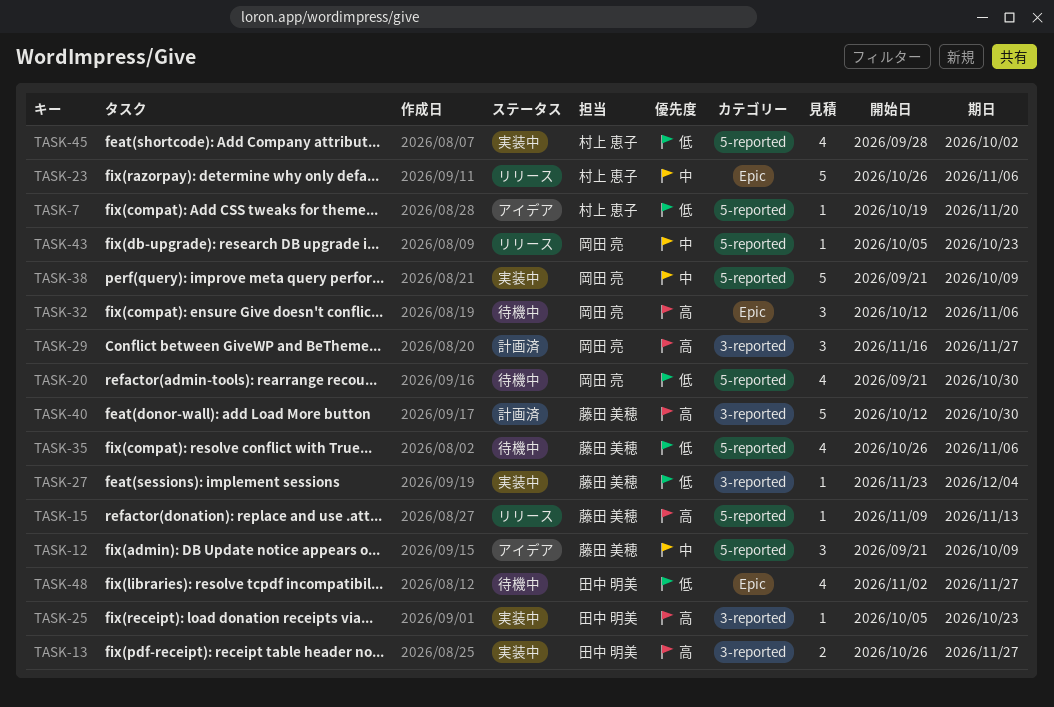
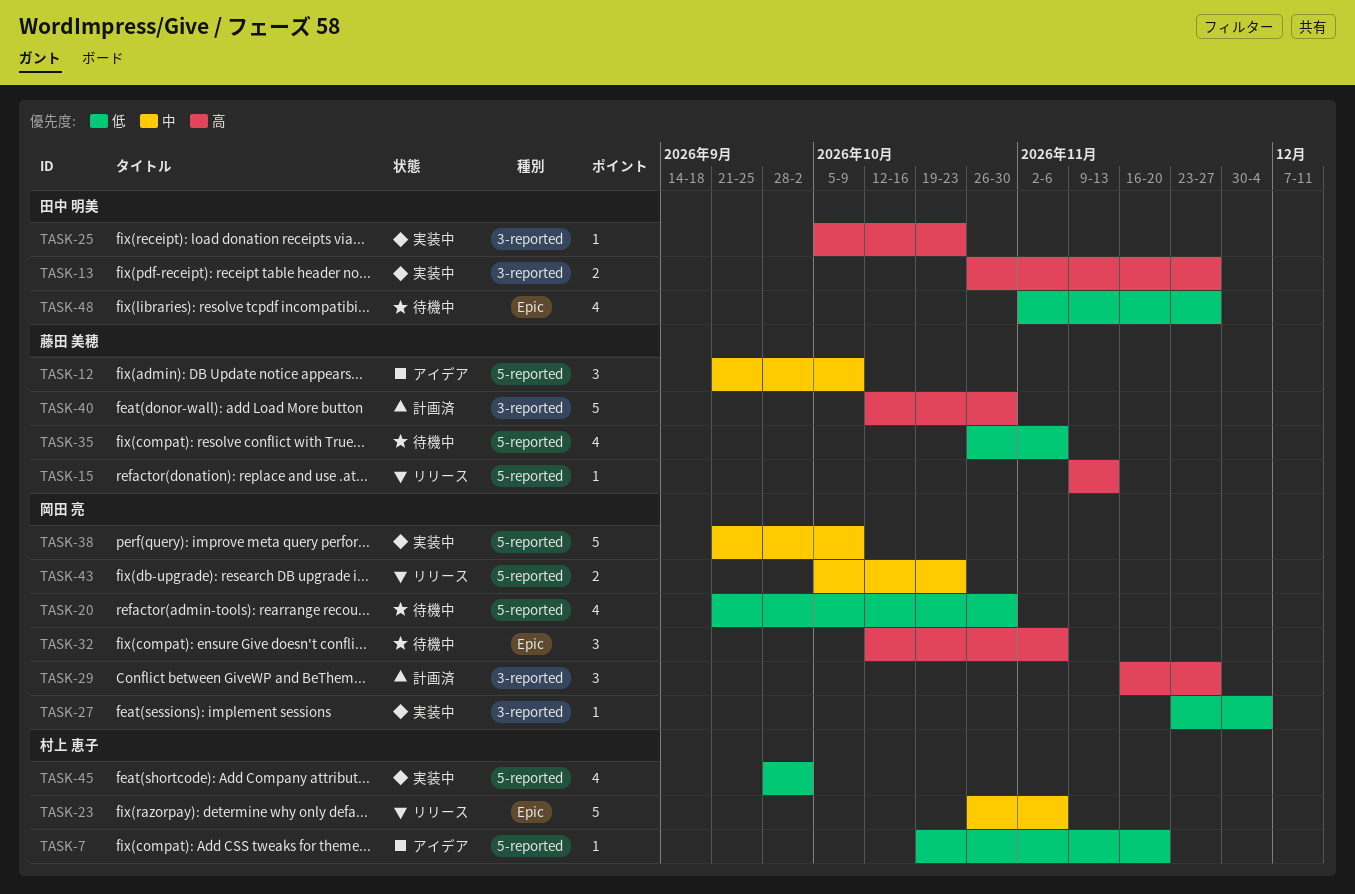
TASK-27, owner: 藤田 美穂 -> 岡田 亮
TASK-43, estimate: 1 -> 2

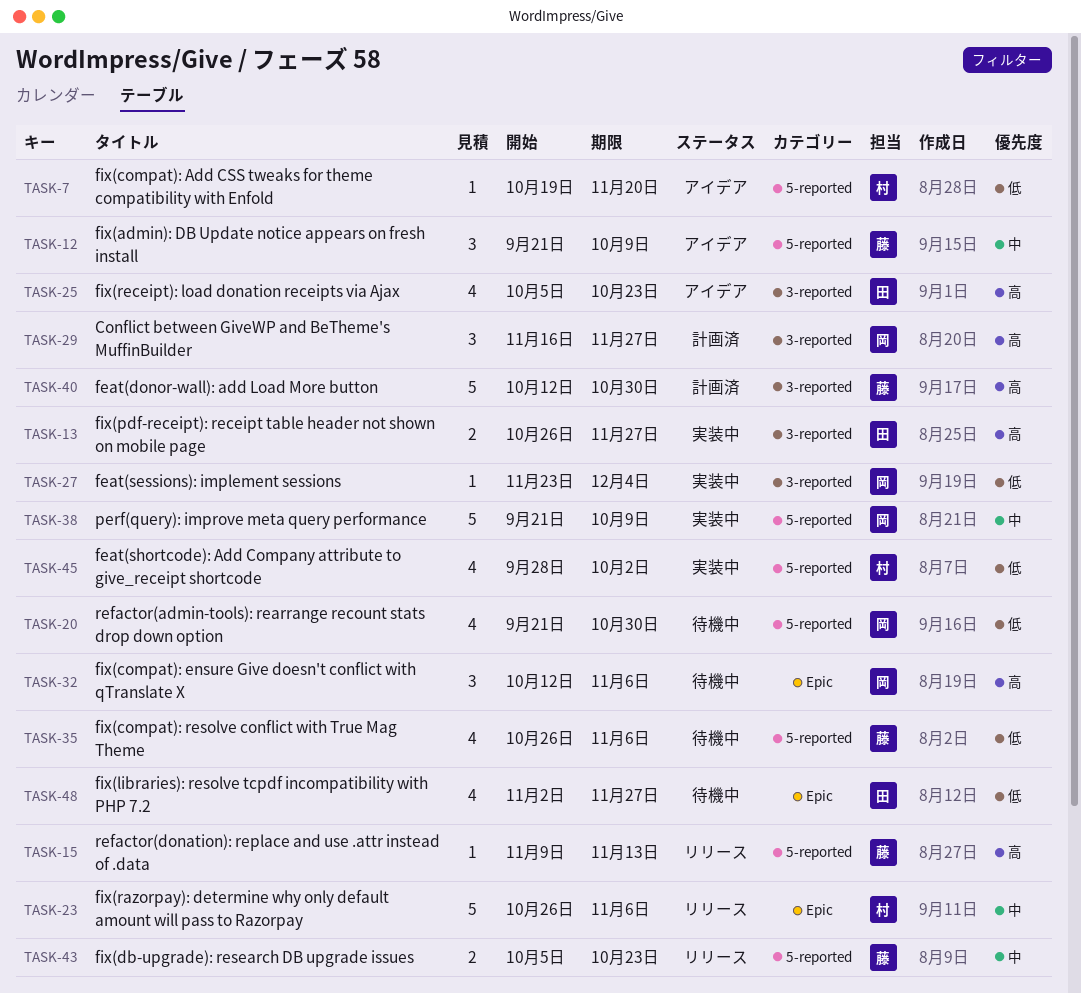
TASK-25, status: 実装中 -> アイデア
TASK-25, estimate: 1 -> 4
TASK-43, owner: 岡田 亮 -> 藤田 美穂

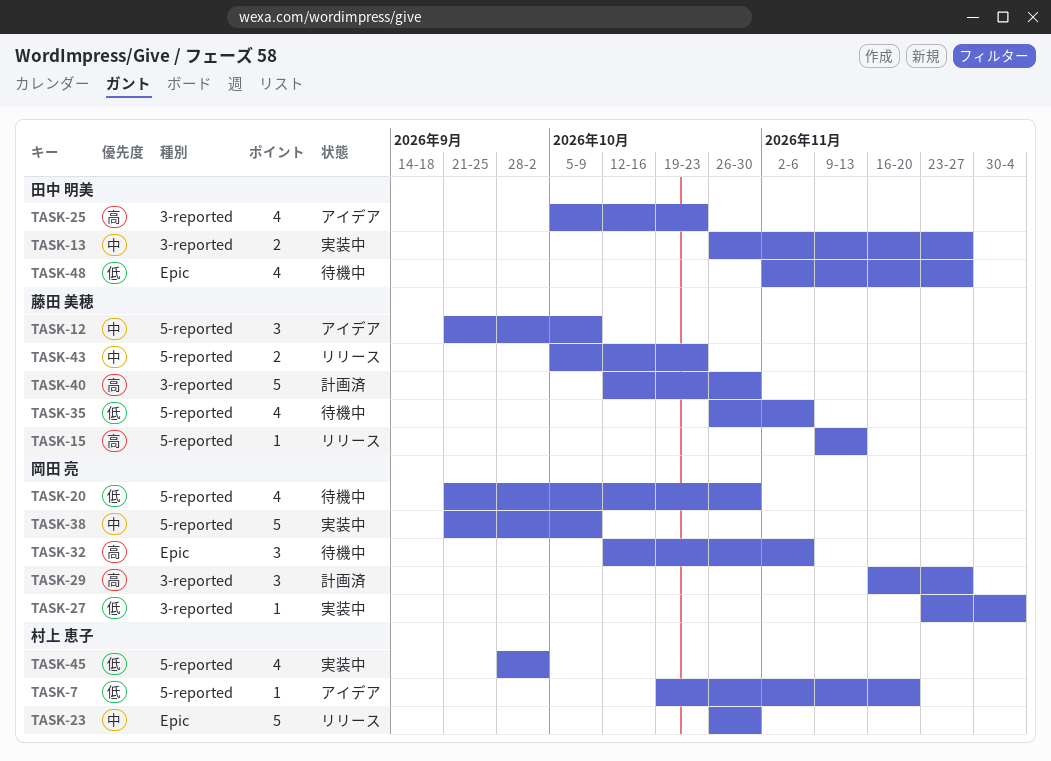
TASK-13, priority: 高 -> 中
TASK-23, due: Nov 6 -> Oct 30

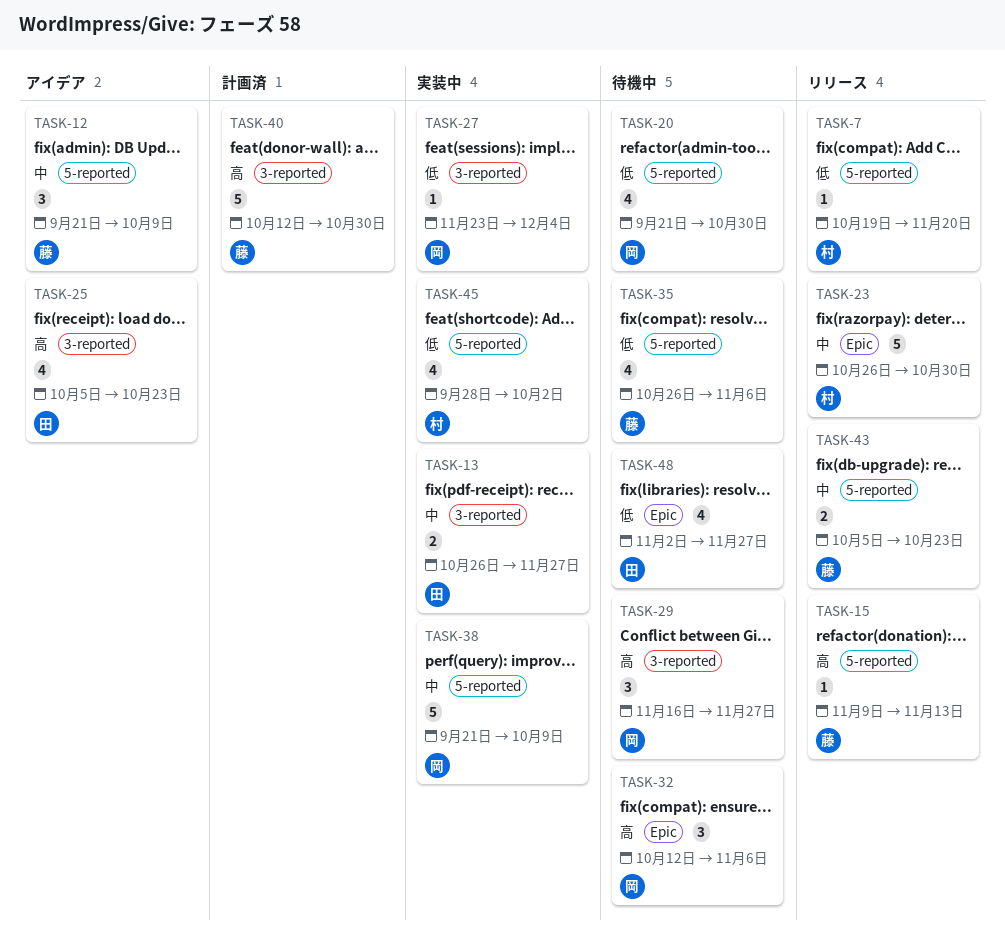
TASK-7, status: アイデア -> リリース
TASK-29, status: 計画済 -> 待機中

